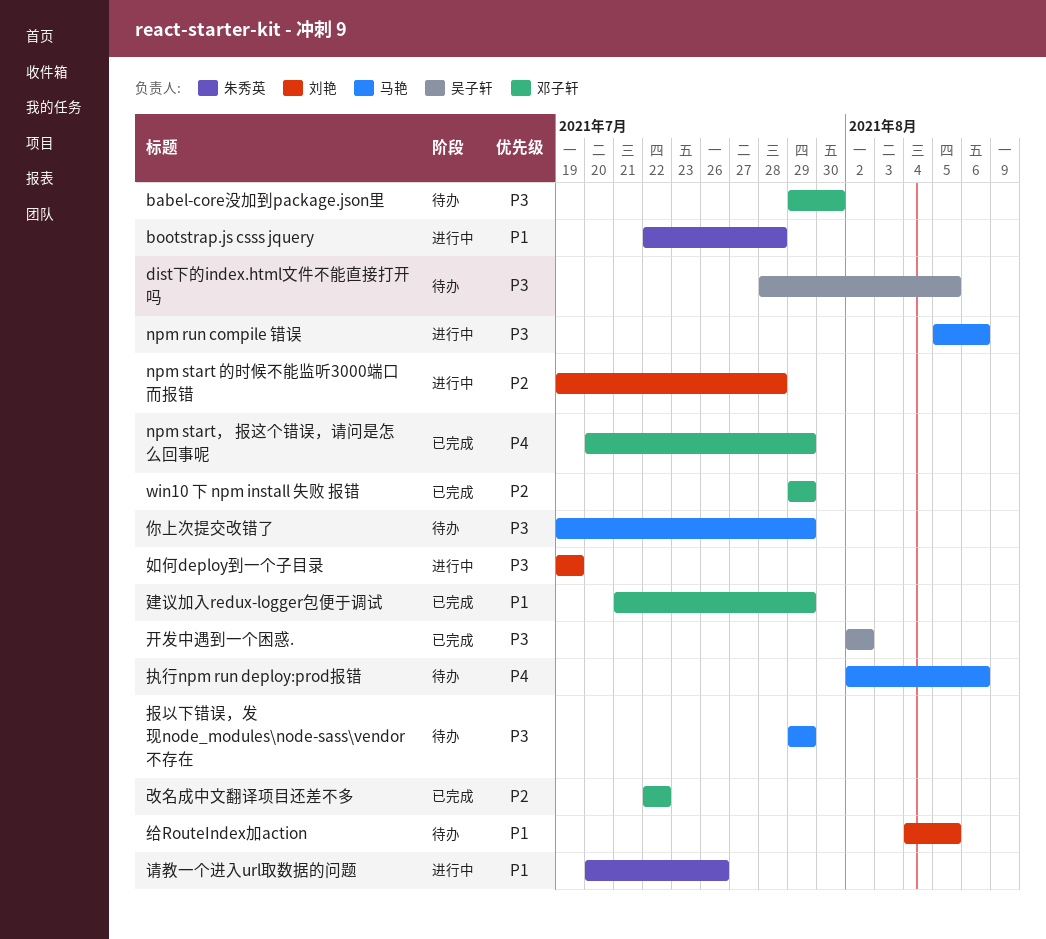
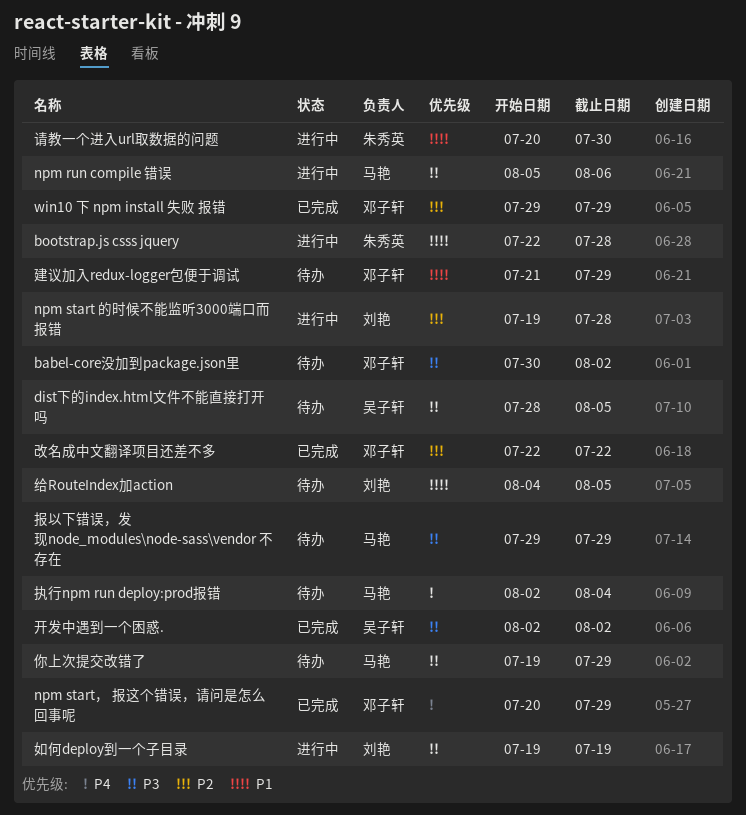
babel-core没加到package.json里, start: Jul 29 -> Jul 30
babel-core没加到package.json里, due: Jul 30 -> Aug 2
建议加入redux-logger包便于调试, status: 已完成 -> 待办
执行npm run deploy:prod报错, due: Aug 6 -> Aug 4
请教一个进入url取数据的问题, due: Jul 26 -> Jul 30

